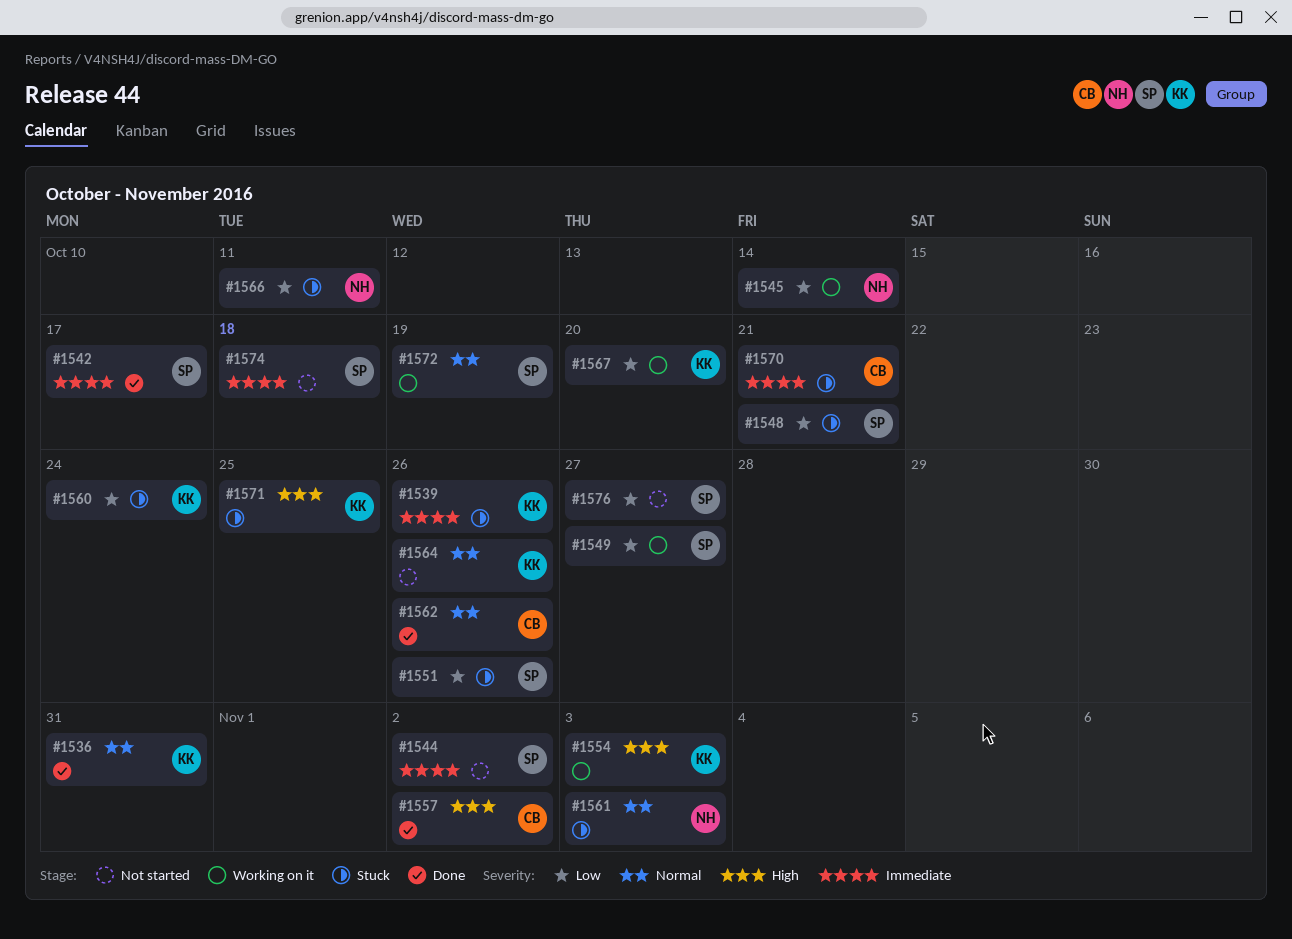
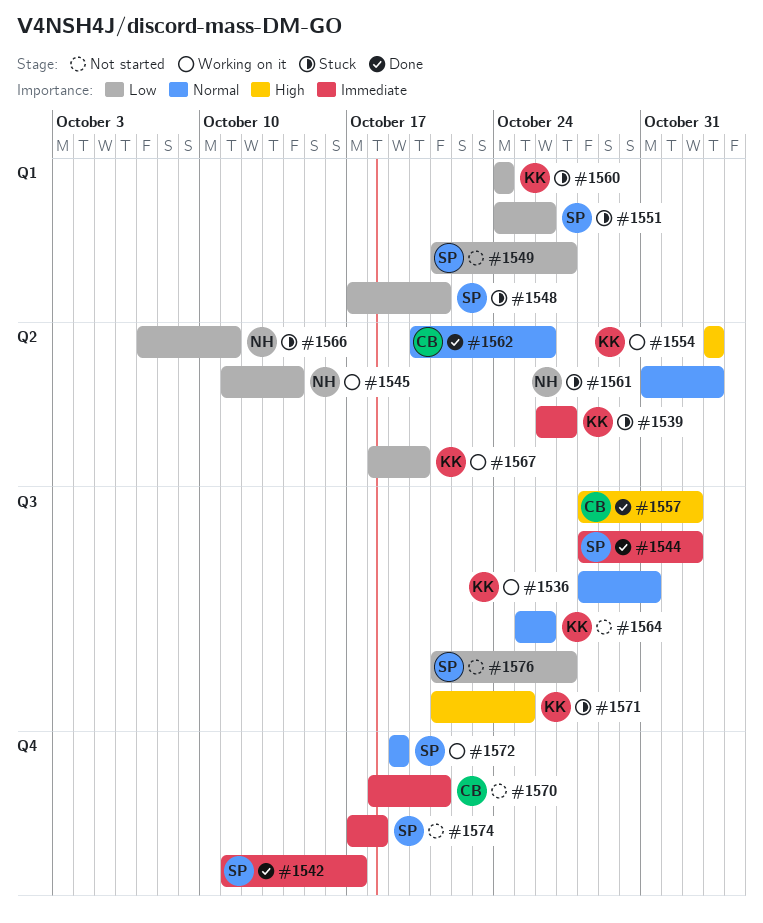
#1536, status: Done -> Working on it
#1539, due: Oct 26 -> Oct 27
#1544, status: Not started -> Done
#1549, status: Working on it -> Not started
#1570, status: Stuck -> Not started

